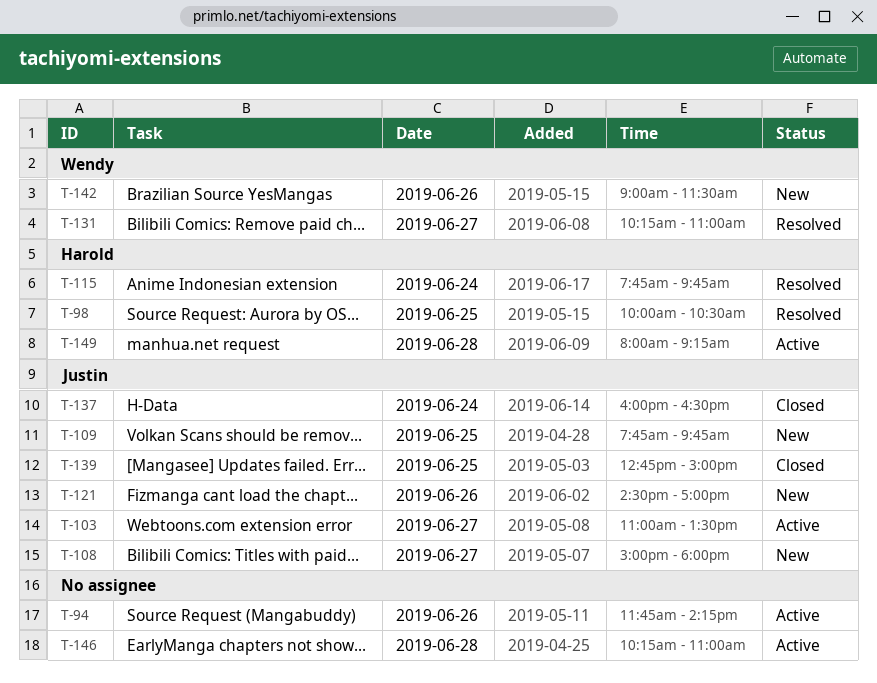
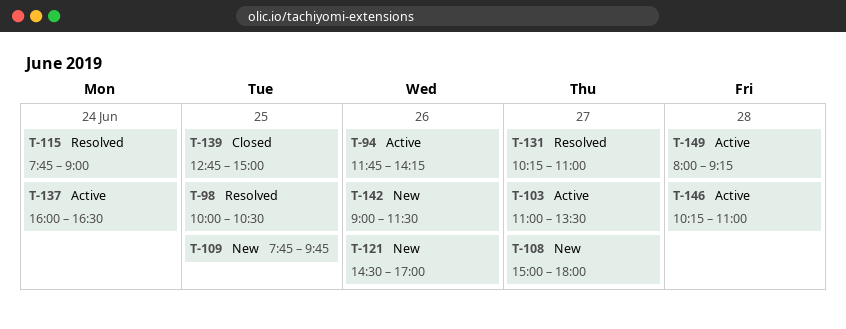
T-115, ends: 09:45 -> 09:00
T-137, status: Closed -> Active

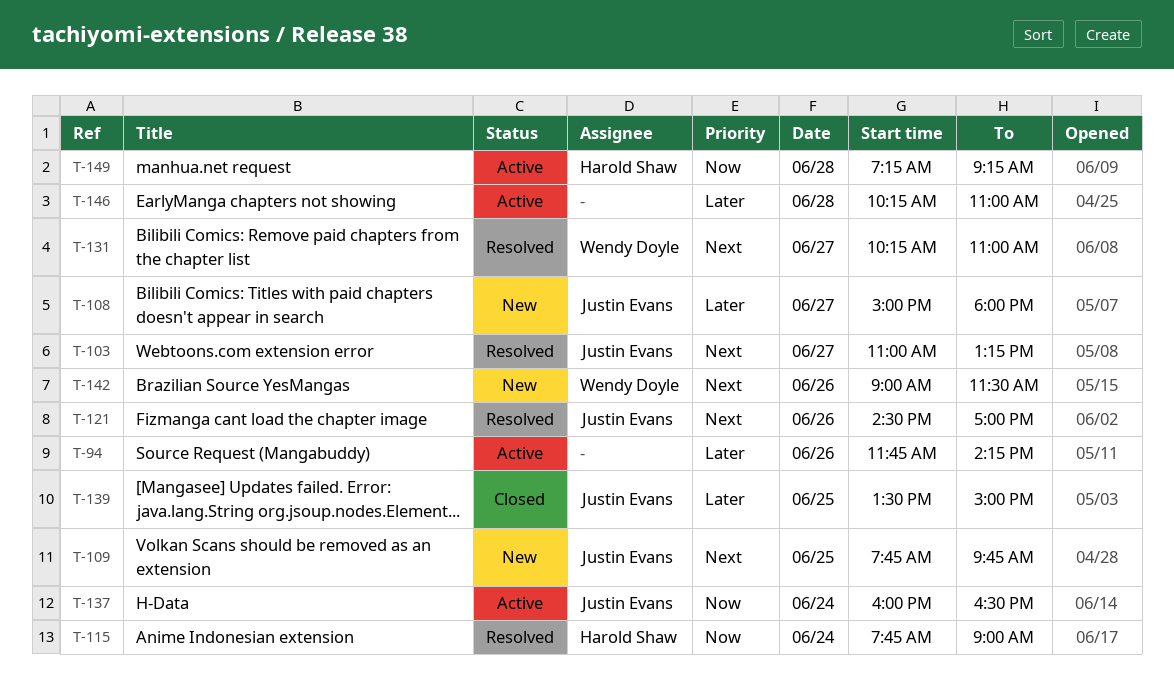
T-98: present -> none
T-103, status: Active -> Resolved
T-103, ends: 13:30 -> 13:15
T-121, status: New -> Resolved
T-139, begins: 12:45 -> 13:30
T-149, begins: 08:00 -> 07:15

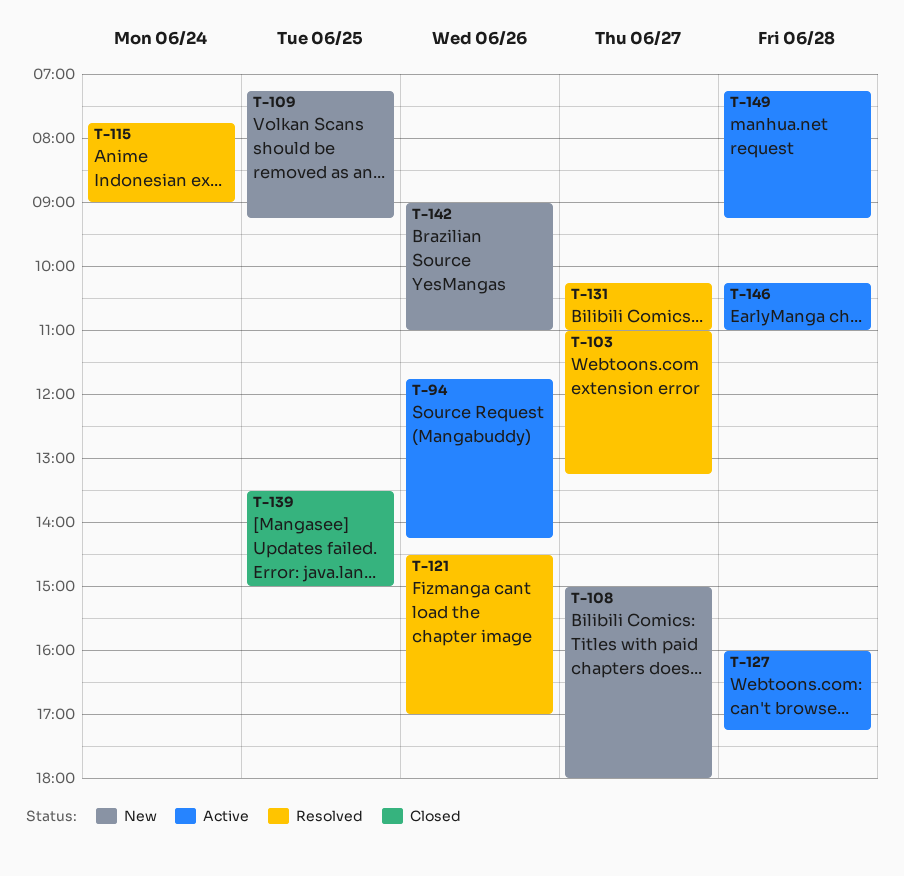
T-109, begins: 07:45 -> 07:15
T-109, ends: 09:45 -> 09:15
T-127: none -> present
T-137: present -> none
T-142, ends: 11:30 -> 11:00

